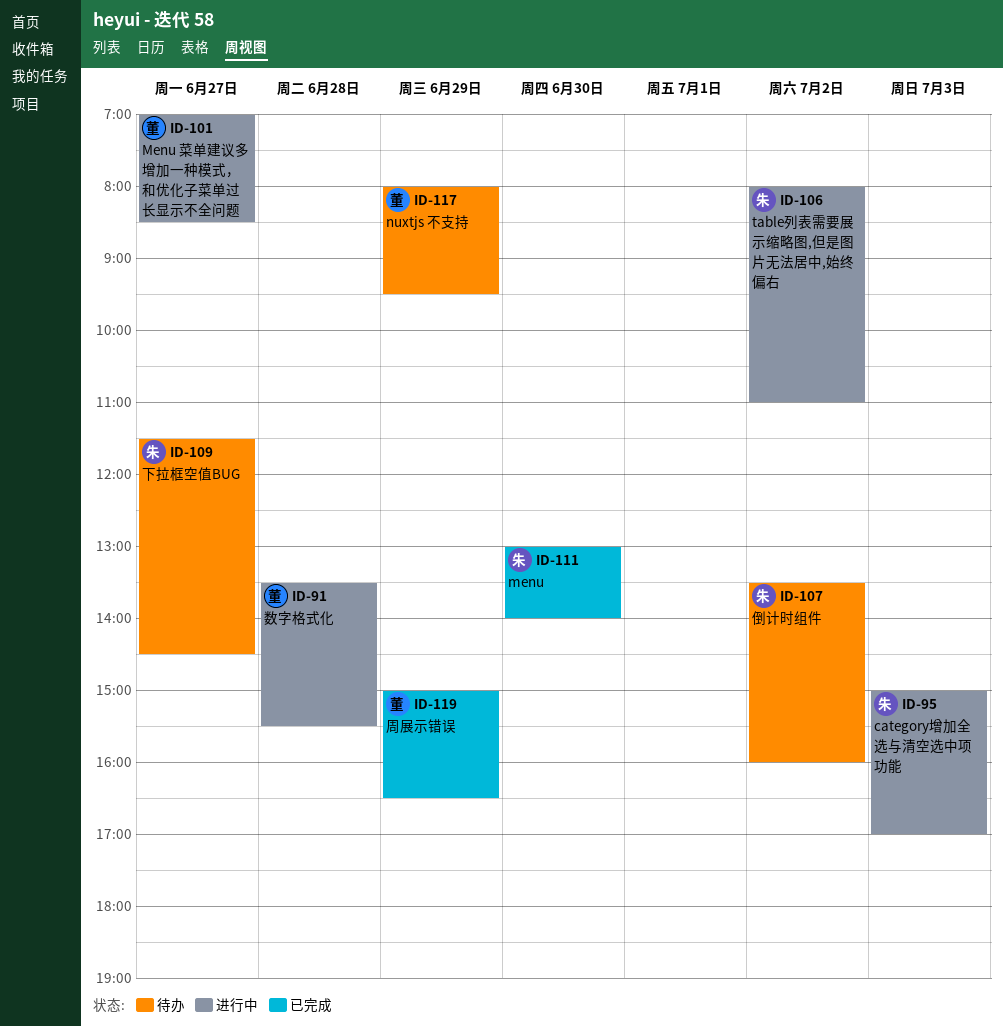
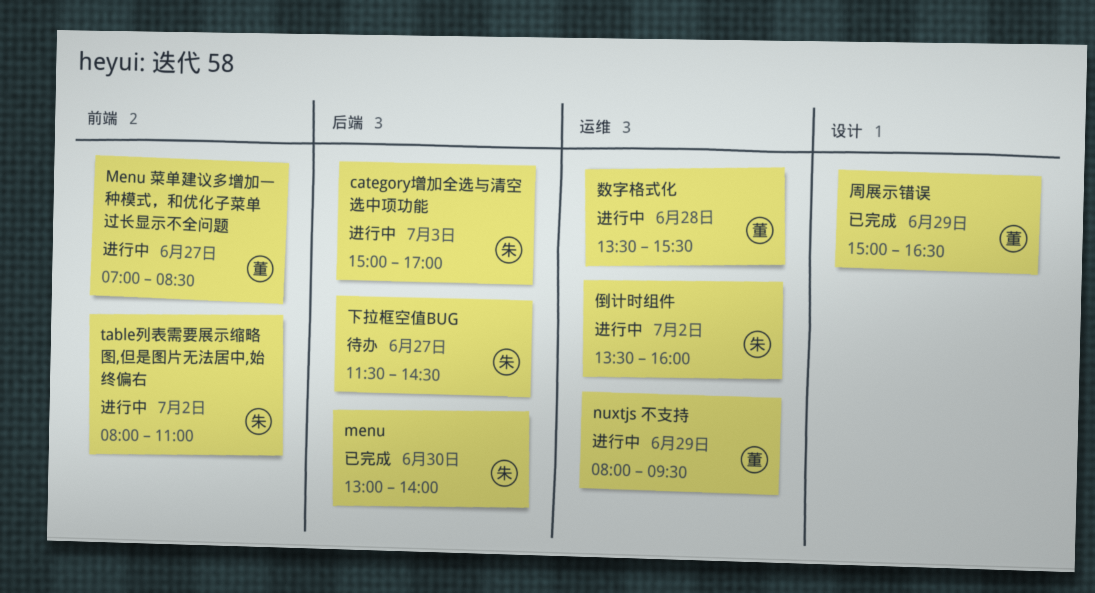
nuxtjs 不支持, status: 待办 -> 进行中
倒计时组件, status: 待办 -> 进行中

